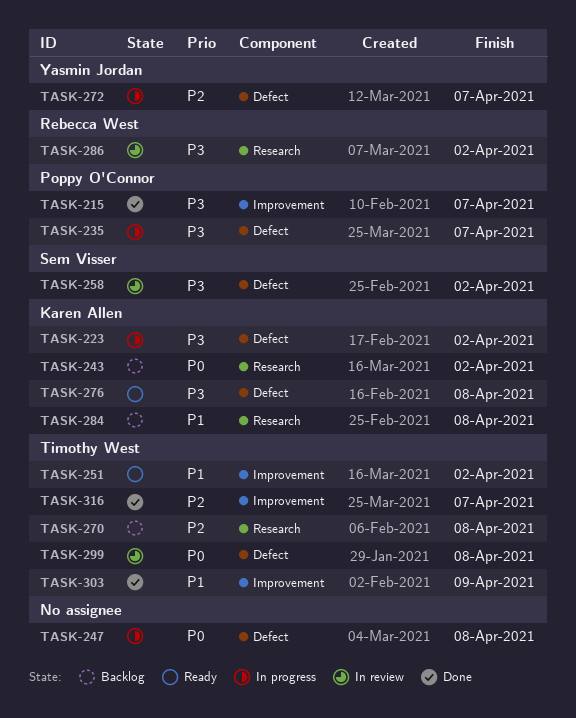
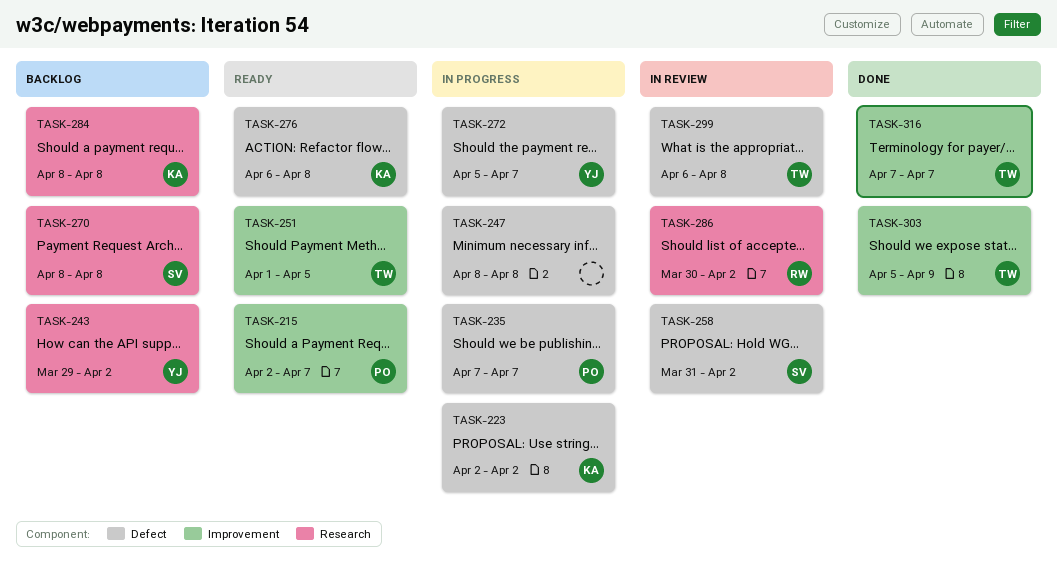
TASK-215, status: Done -> Ready
TASK-243, owner: Karen Allen -> Yasmin Jordan
TASK-251, due: Apr 2 -> Apr 5
TASK-270, owner: Timothy West -> Sem Visser

